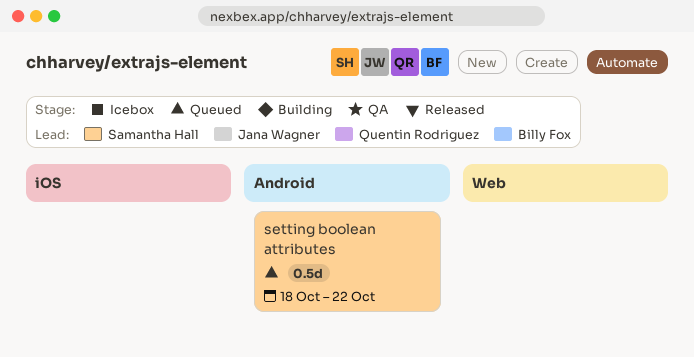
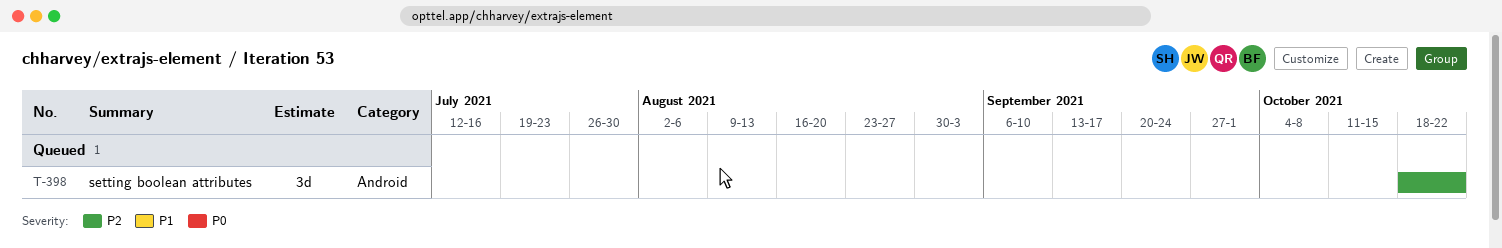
setting boolean attributes, estimate: 0.5d -> 3d

